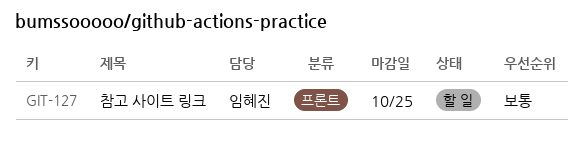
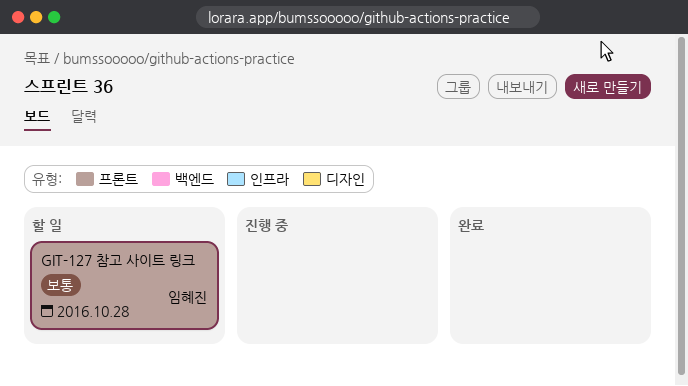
GIT-127, due: Oct 25 -> Oct 28

